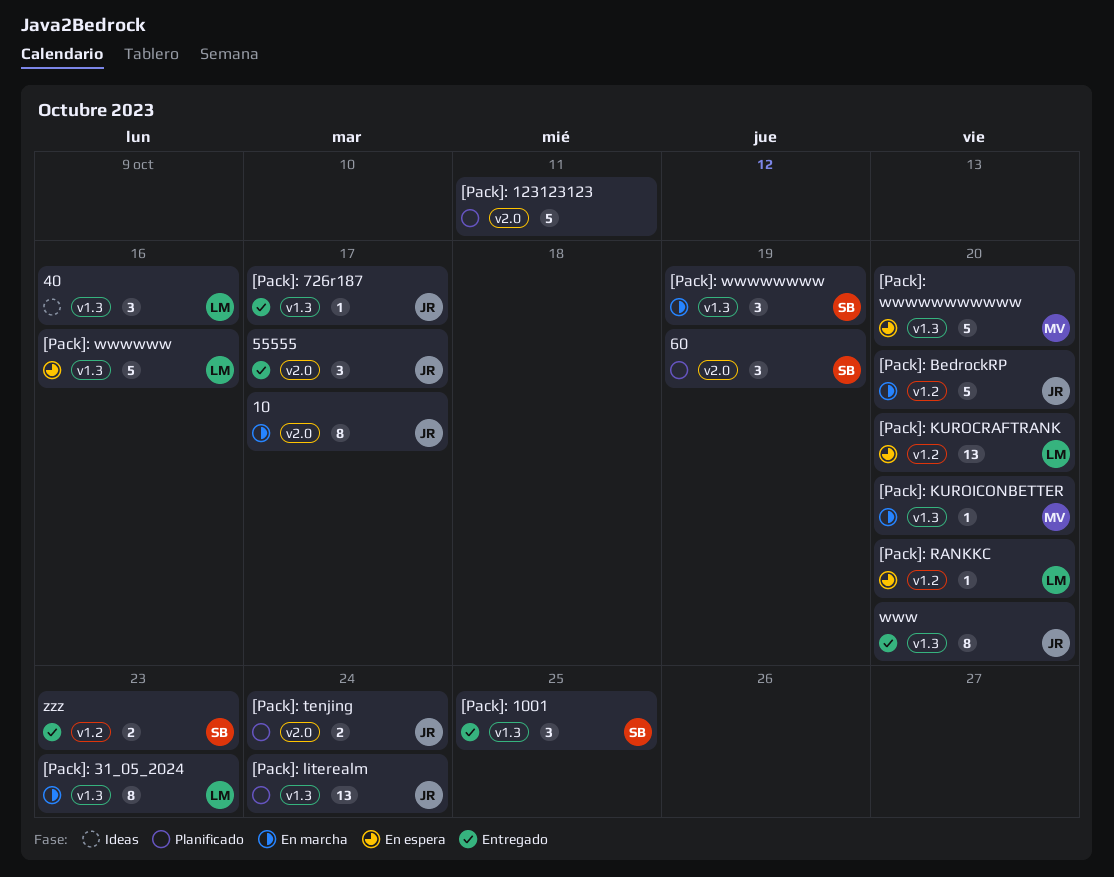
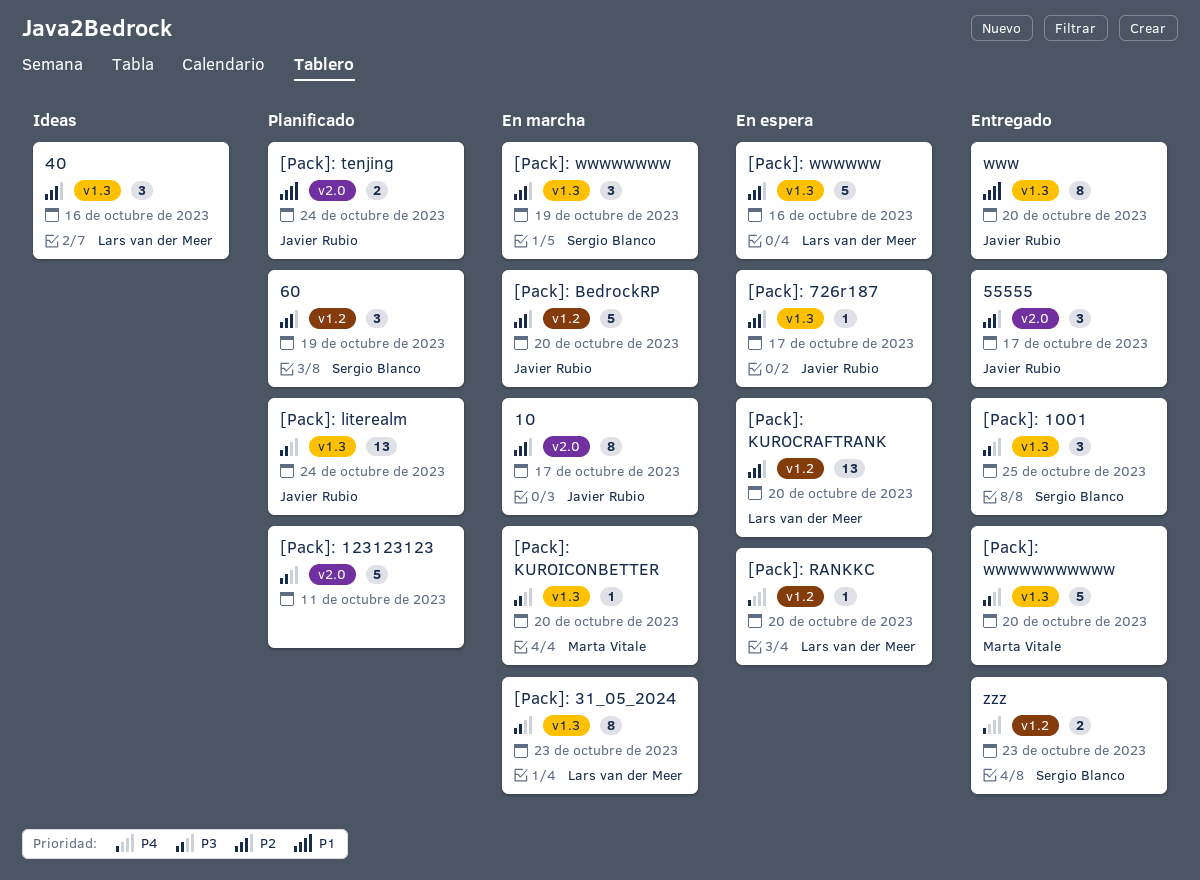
60, label: v2.0 -> v1.2
[Pack]: 726r187, status: Entregado -> En espera
[Pack]: wwwwwwwwwww, status: En espera -> Entregado

